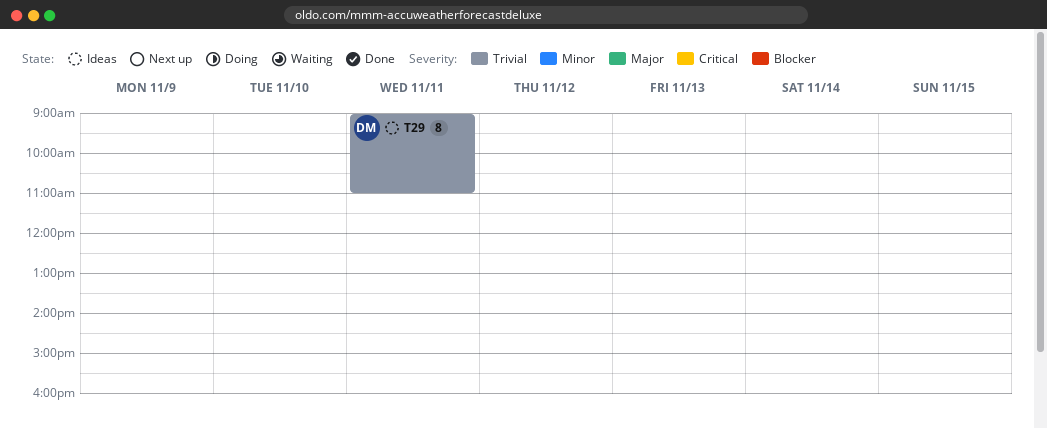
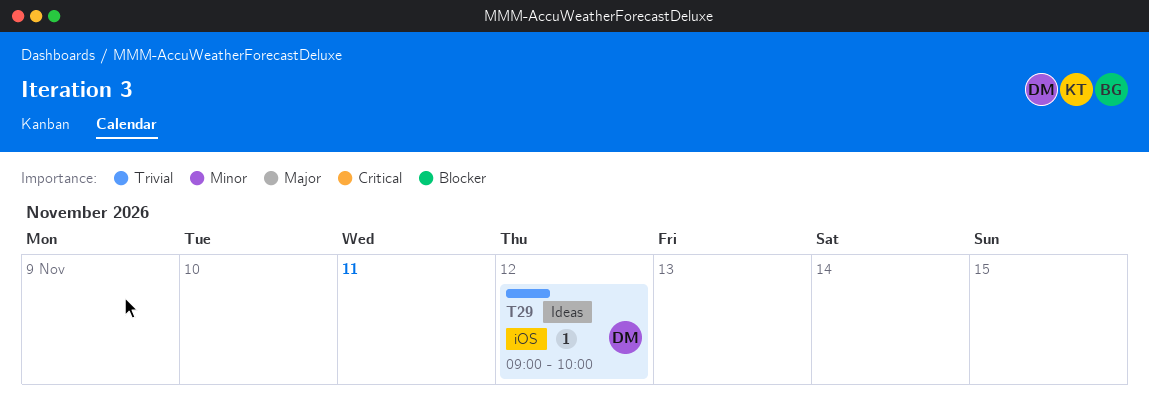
T29, estimate: 8 -> 1
T29, day: Nov 11 -> Nov 12
T29, ends: 11:00 -> 10:00

